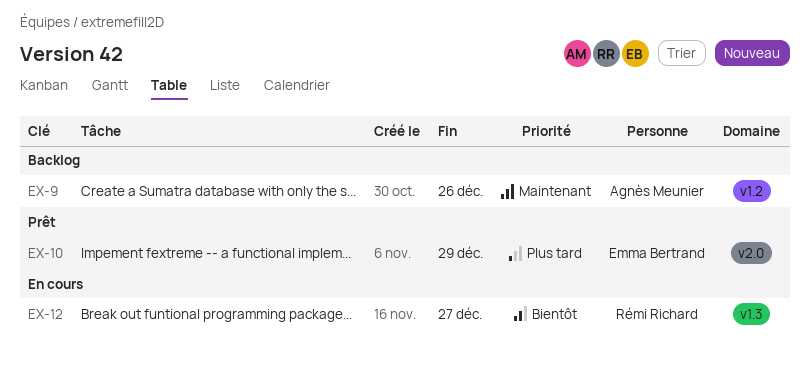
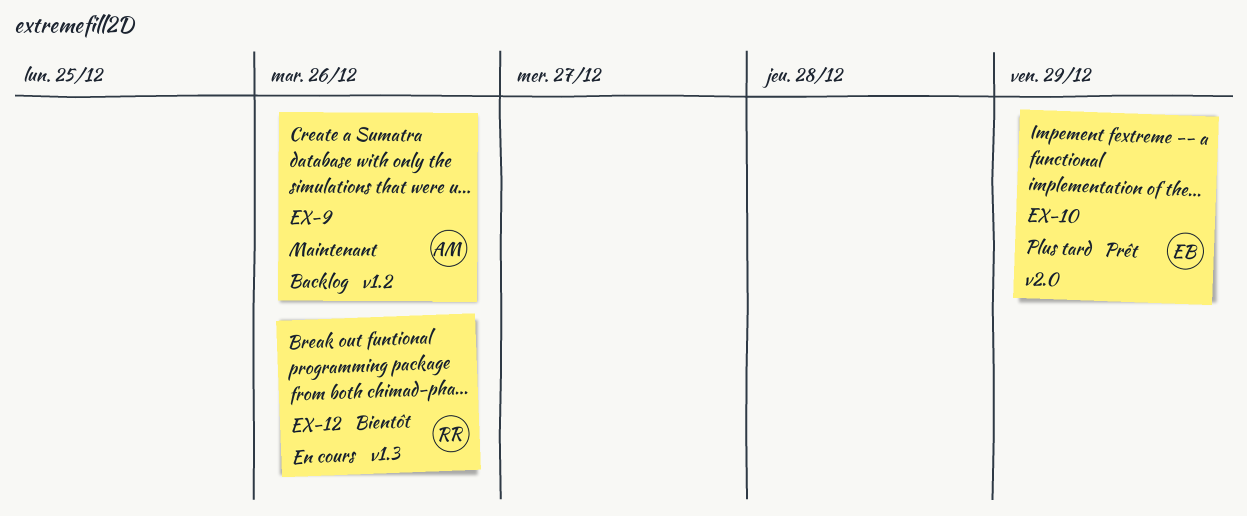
EX-12, due: Dec 27 -> Dec 26

